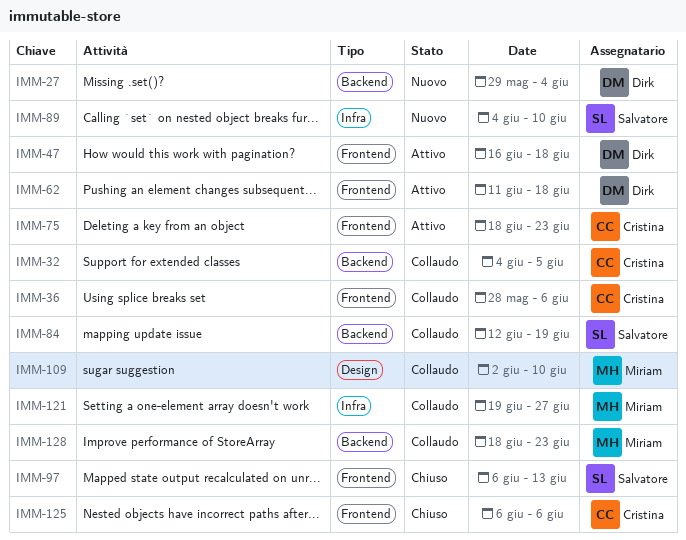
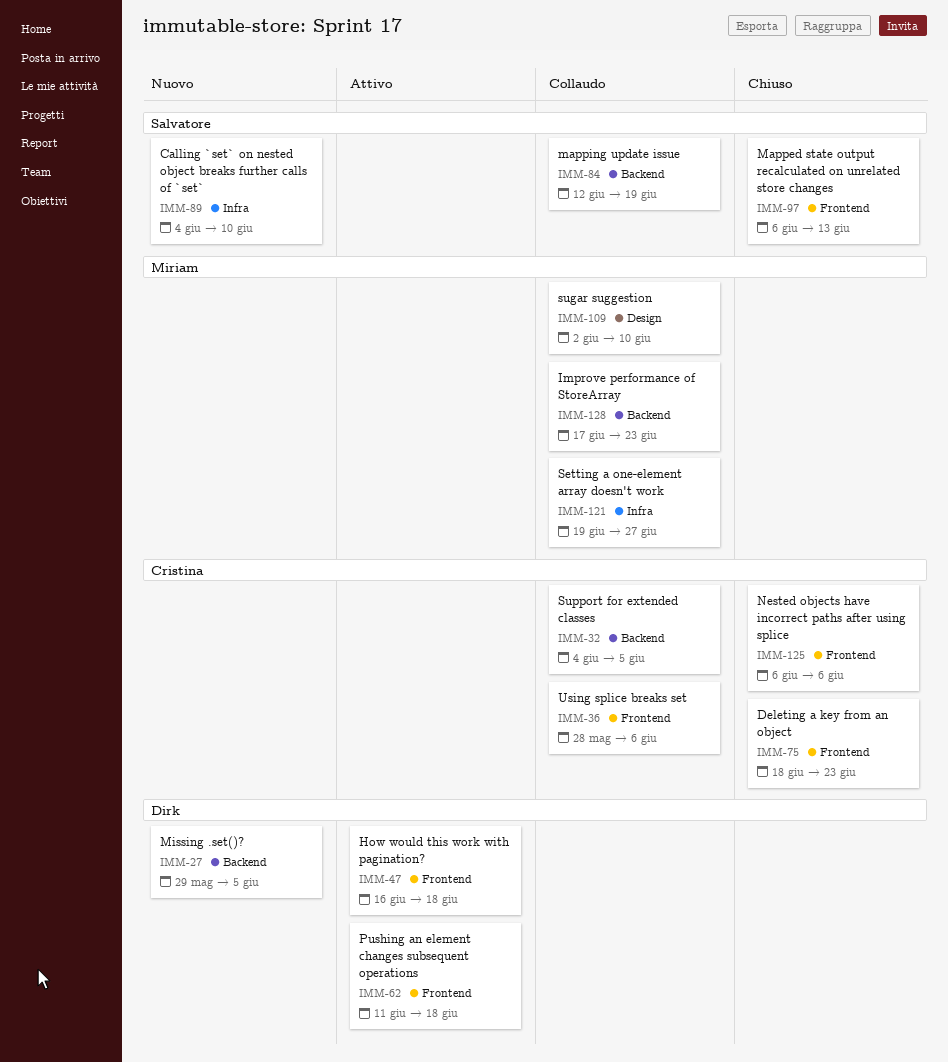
IMM-27, due: Jun 4 -> Jun 5
IMM-75, status: Attivo -> Chiuso
IMM-128, start: Jun 18 -> Jun 17

